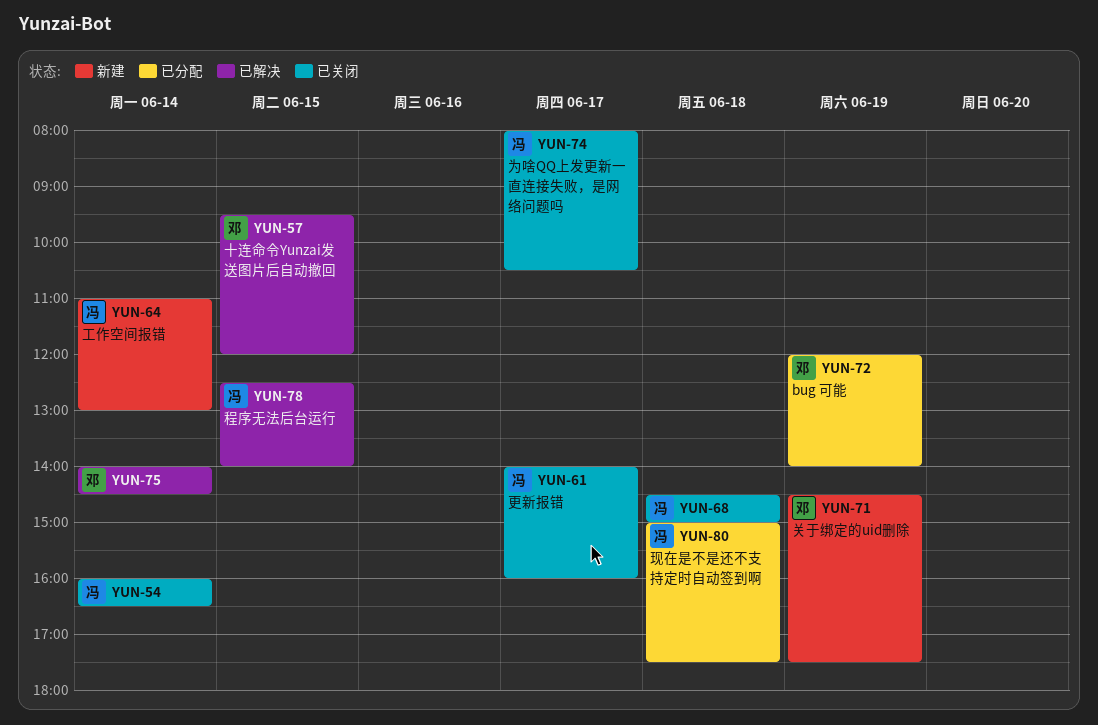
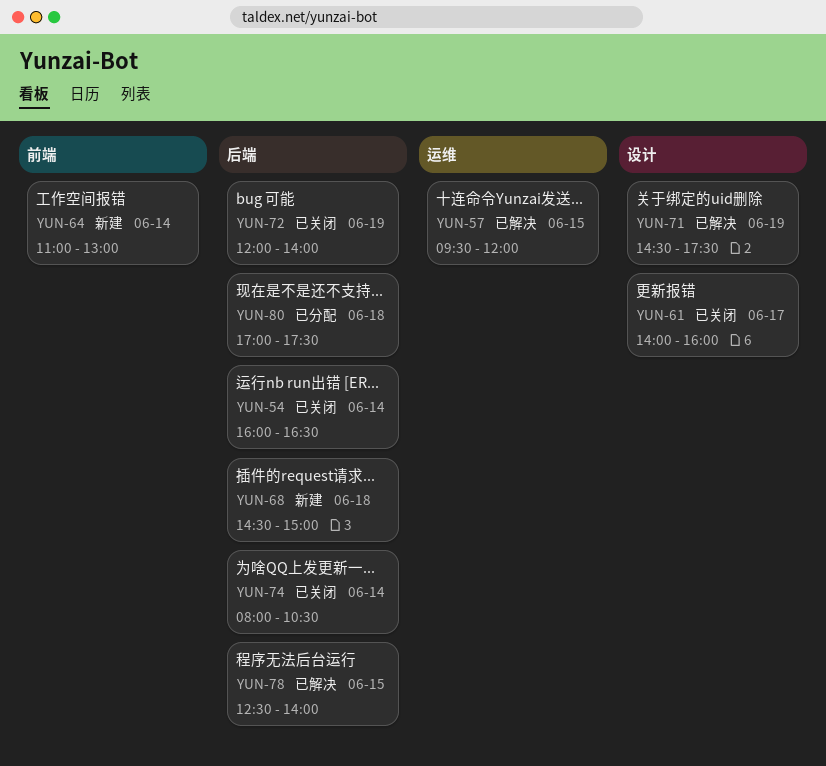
YUN-68, status: 已关闭 -> 新建
YUN-71, status: 新建 -> 已解决
YUN-72, status: 已分配 -> 已关闭
YUN-74, day: Jun 17 -> Jun 14
YUN-75: present -> none
YUN-80, begins: 15:00 -> 17:00

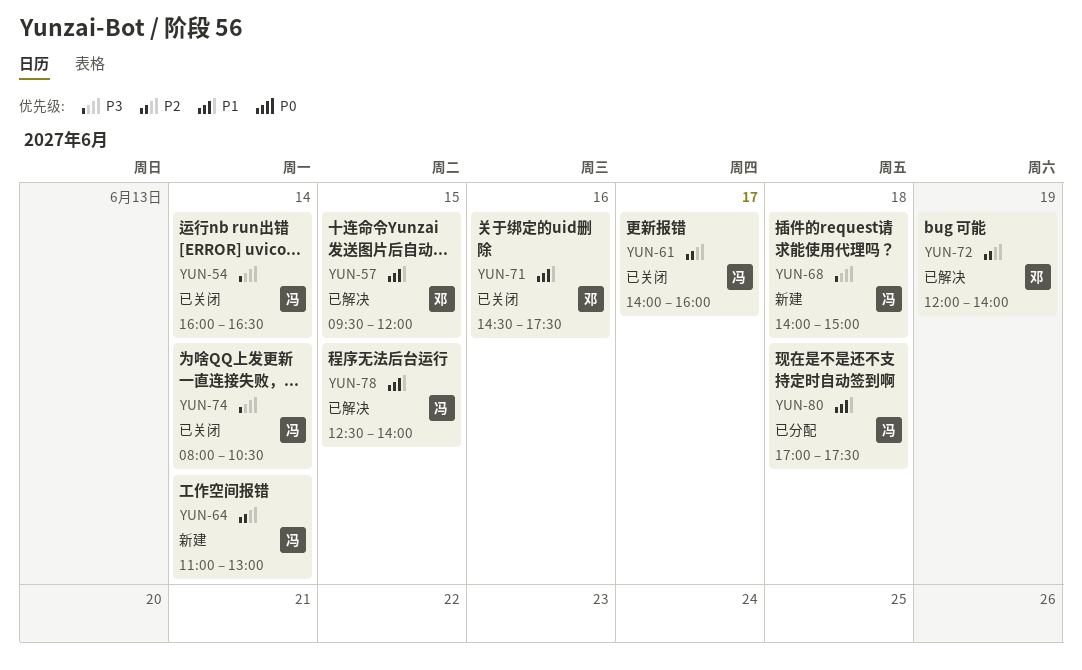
YUN-68, begins: 14:30 -> 14:00
YUN-71, status: 已解决 -> 已关闭
YUN-71, day: Jun 19 -> Jun 16
YUN-72, status: 已关闭 -> 已解决

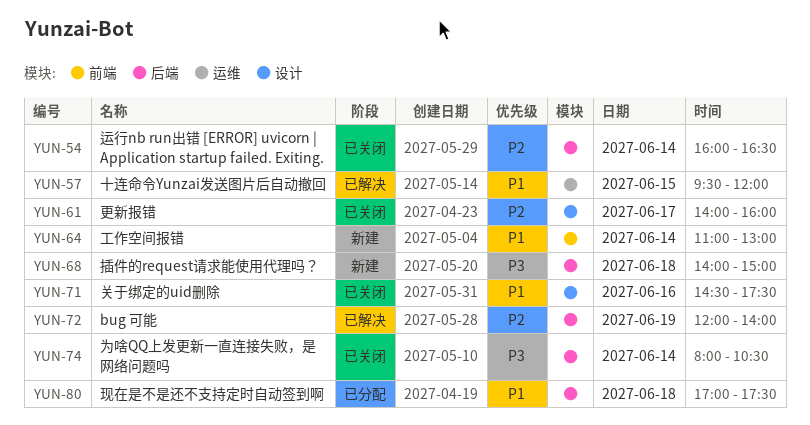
YUN-54, priority: P3 -> P2
YUN-64, priority: P2 -> P1
YUN-78: present -> none

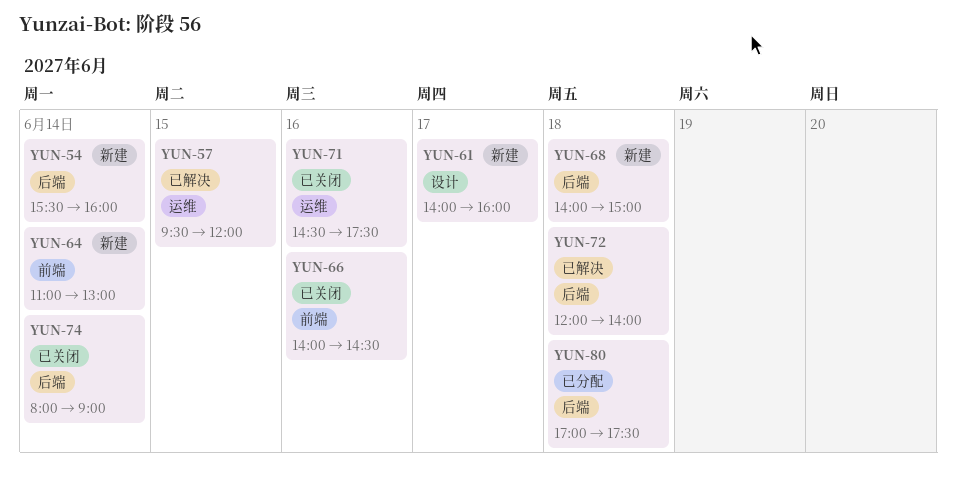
YUN-54, status: 已关闭 -> 新建
YUN-54, begins: 16:00 -> 15:30
YUN-54, ends: 16:30 -> 16:00
YUN-61, status: 已关闭 -> 新建
YUN-66: none -> present
YUN-71, label: 设计 -> 运维
YUN-72, day: Jun 19 -> Jun 18
YUN-74, ends: 10:30 -> 09:00

